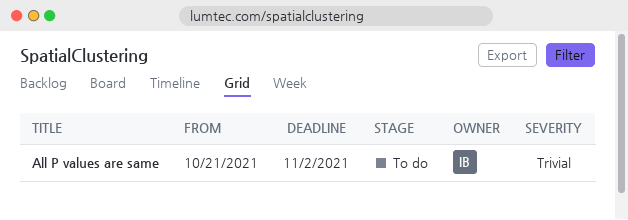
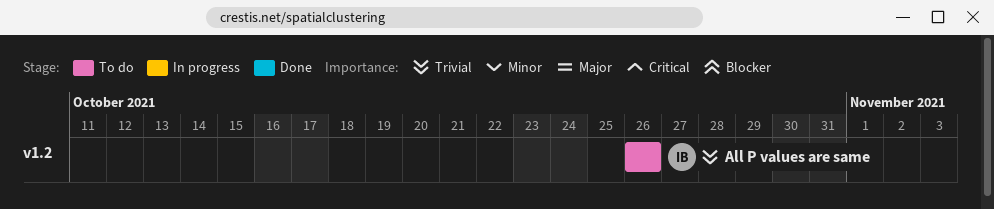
All P values are same, start: Oct 21 -> Oct 26
All P values are same, due: Nov 2 -> Oct 26

